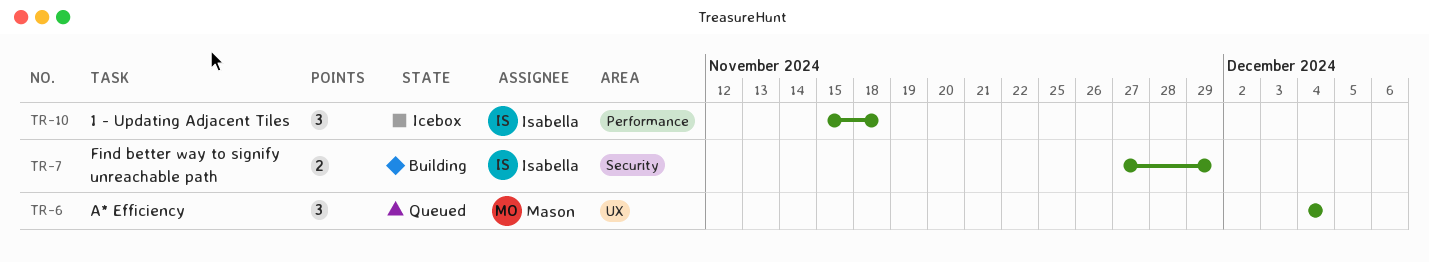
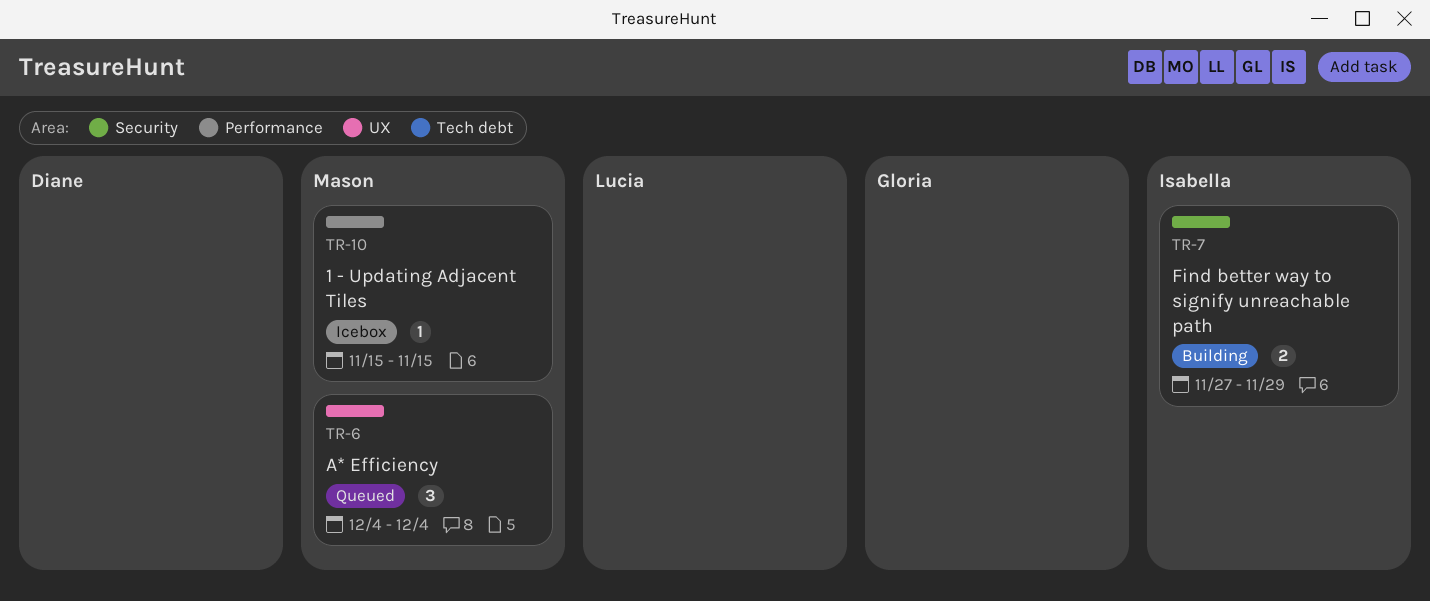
TR-10, owner: Isabella -> Mason
TR-10, estimate: 3 -> 1
TR-10, due: Nov 18 -> Nov 15

